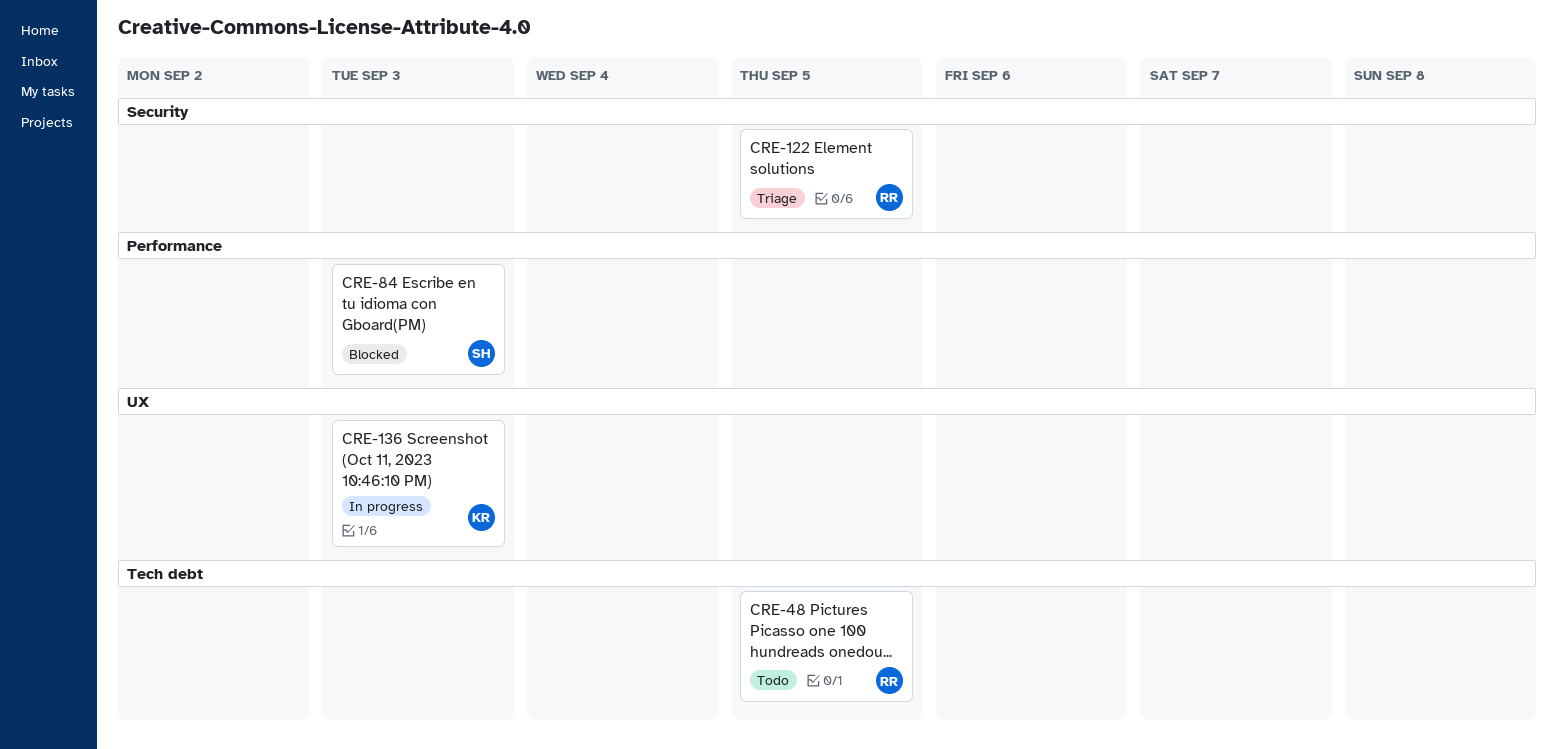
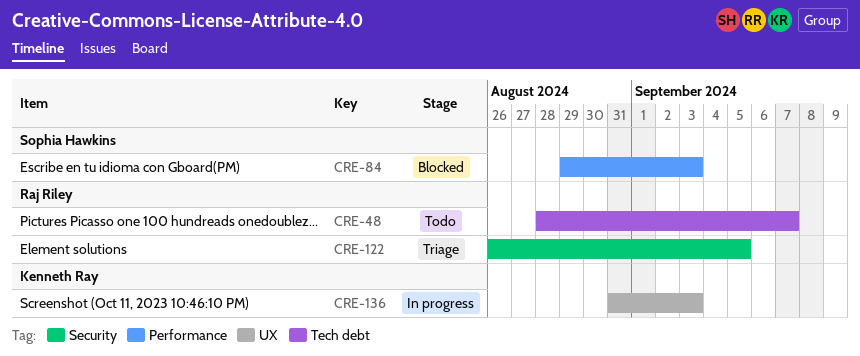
CRE-48, due: Sep 5 -> Sep 7

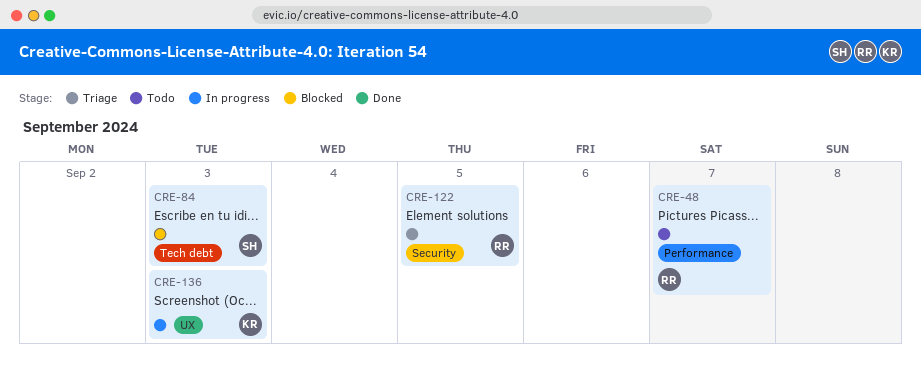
CRE-48, label: Tech debt -> Performance
CRE-84, label: Performance -> Tech debt

